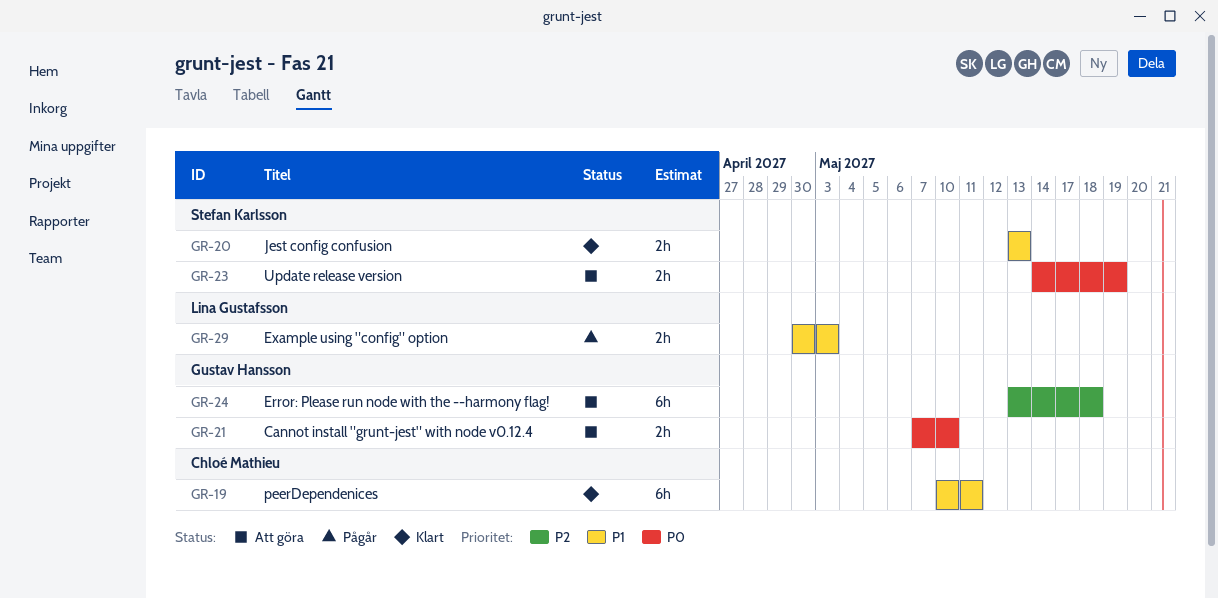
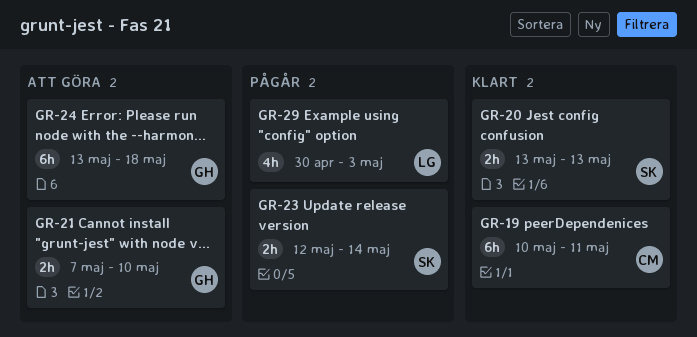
GR-23, status: Att göra -> Pågår
GR-23, start: May 14 -> May 12
GR-23, due: May 19 -> May 14
GR-29, estimate: 2h -> 4h

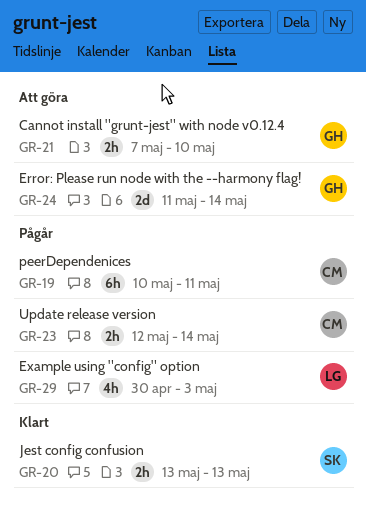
GR-19, status: Klart -> Pågår
GR-23, owner: SK -> CM
GR-24, estimate: 6h -> 2d
GR-24, start: May 13 -> May 11
GR-24, due: May 18 -> May 14

